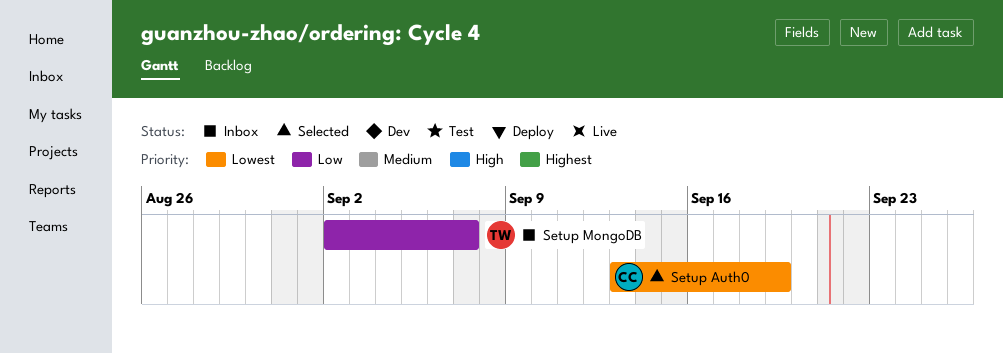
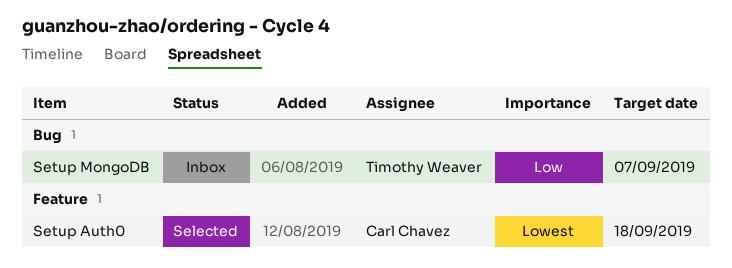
Setup Auth0, due: Sep 19 -> Sep 18

